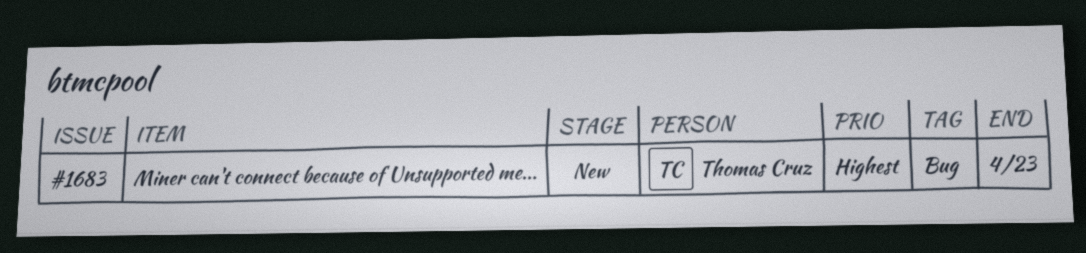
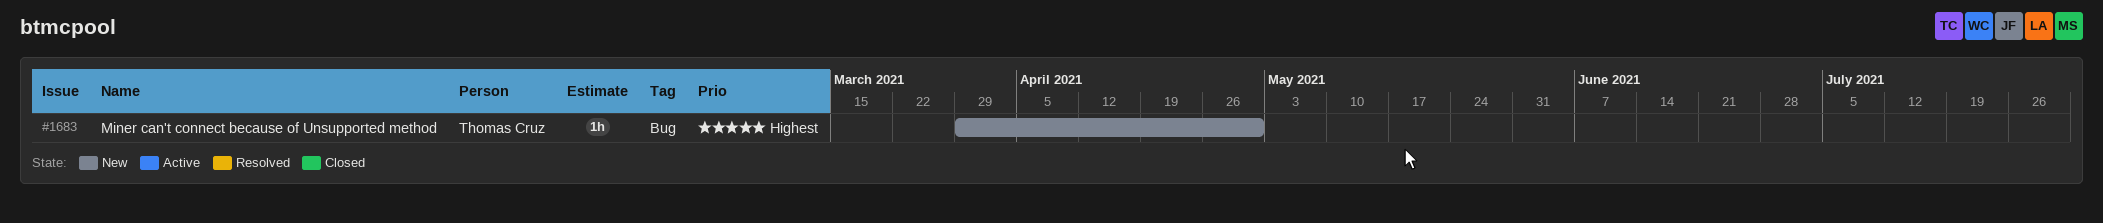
#1683, due: Apr 23 -> Apr 30

